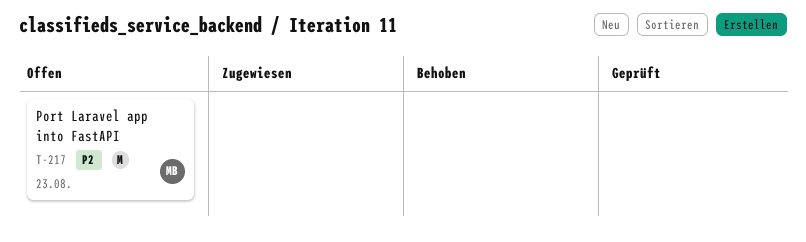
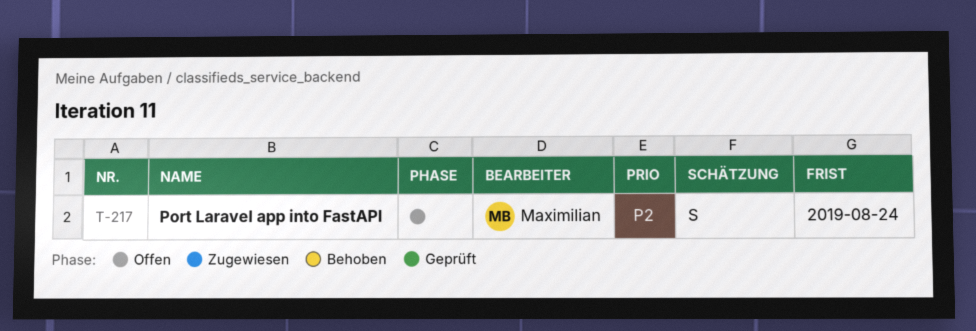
T-217, estimate: M -> S
T-217, due: Aug 23 -> Aug 24

